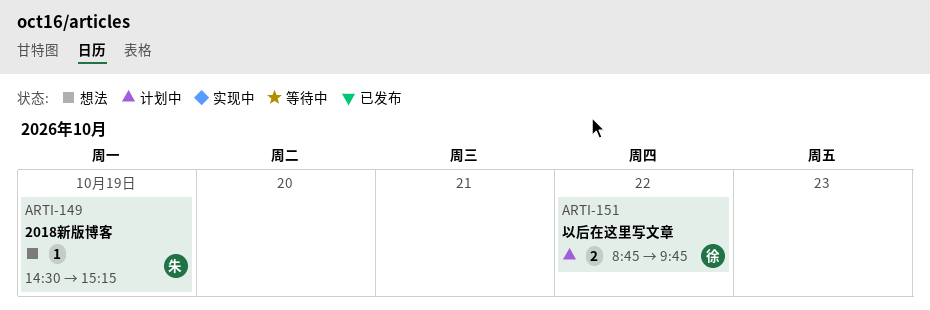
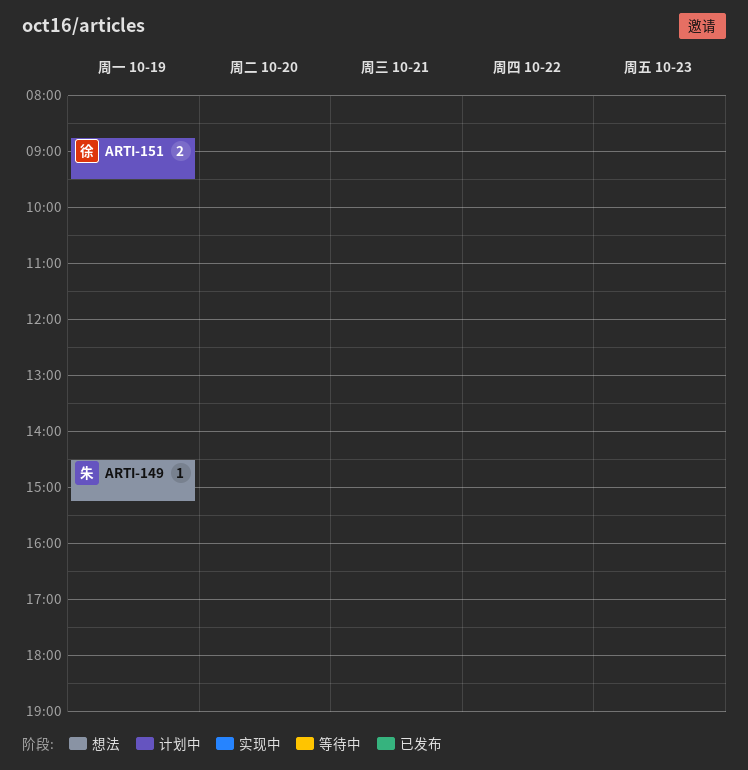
ARTI-151, day: Oct 22 -> Oct 19
ARTI-151, ends: 09:45 -> 09:30

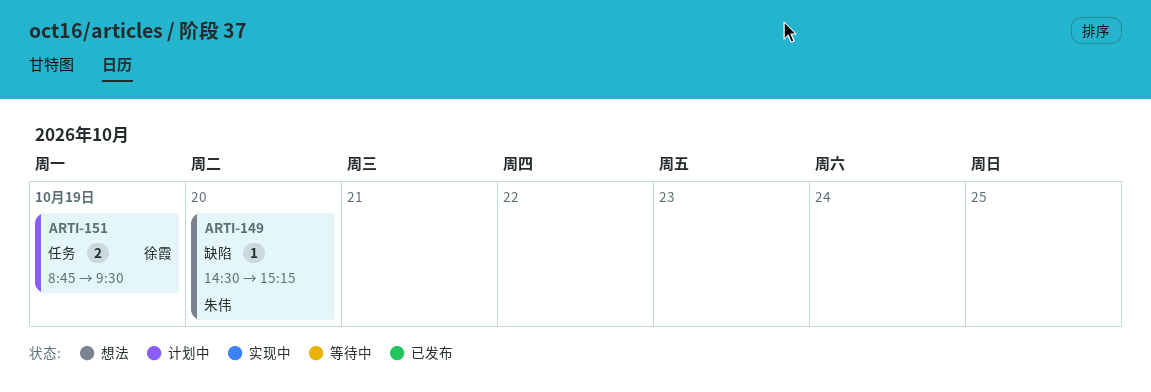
ARTI-149, day: Oct 19 -> Oct 20

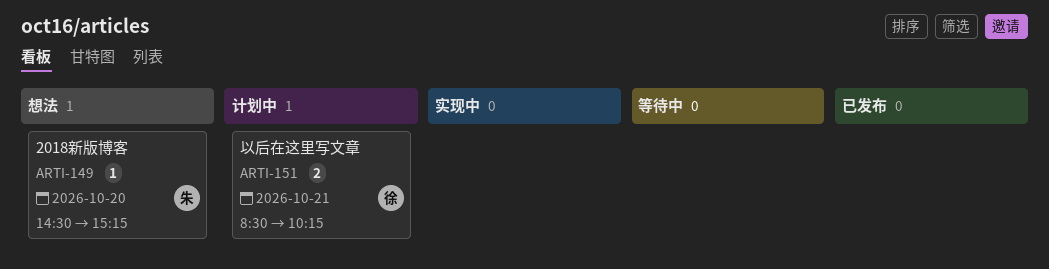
ARTI-151, day: Oct 19 -> Oct 21
ARTI-151, begins: 08:45 -> 08:30
ARTI-151, ends: 09:30 -> 10:15

